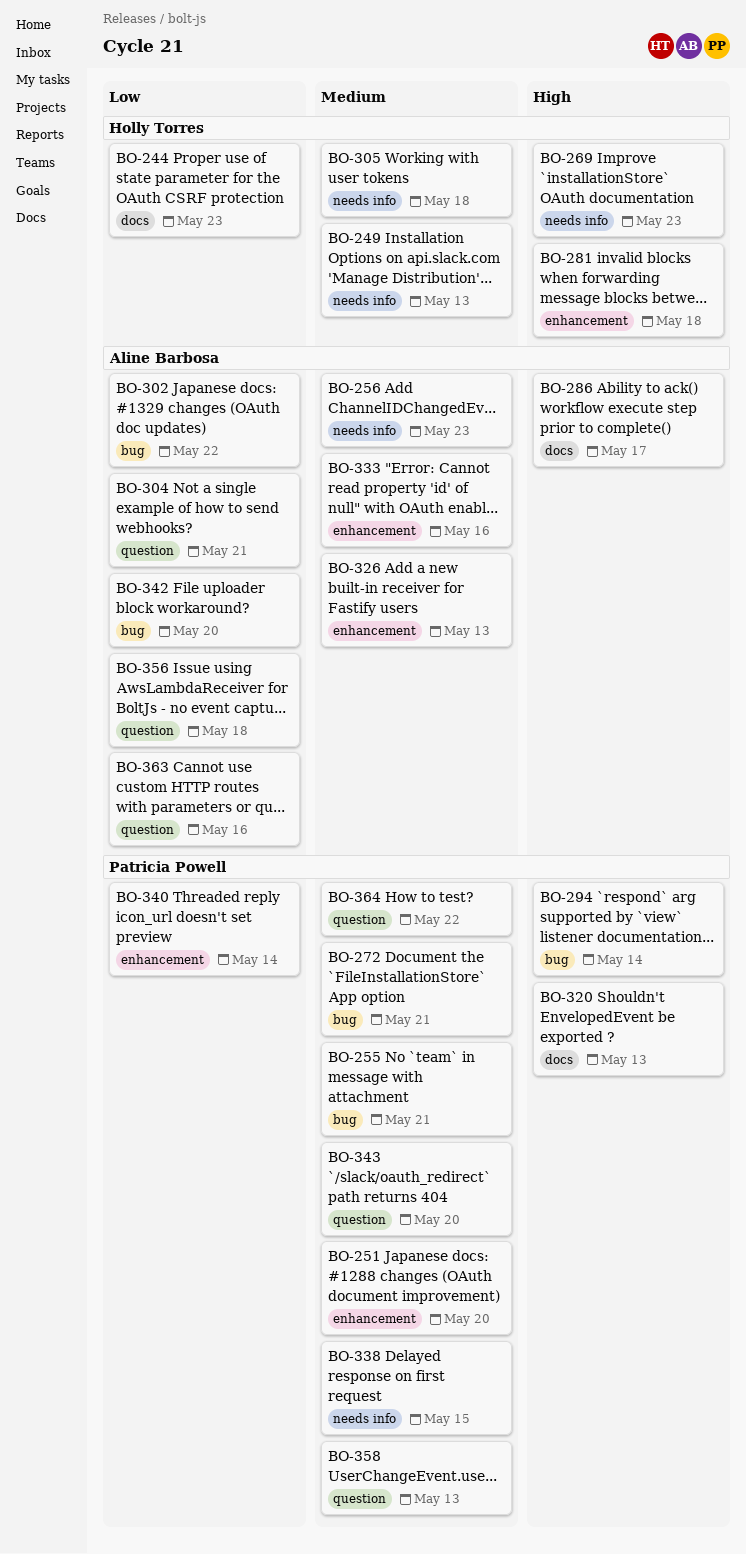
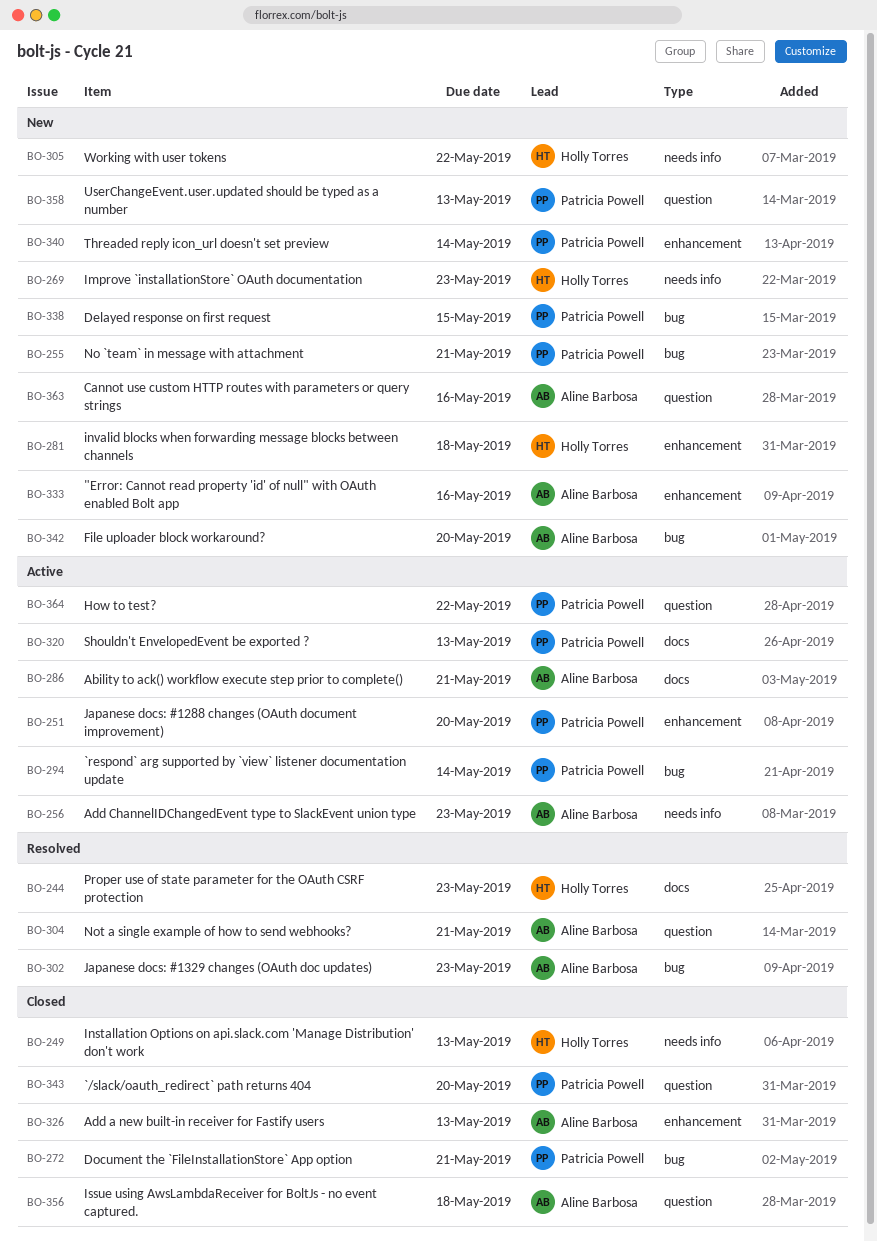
BO-286, due: May 17 -> May 21
BO-302, due: May 22 -> May 23
BO-305, due: May 18 -> May 22
BO-338, label: needs info -> bug

